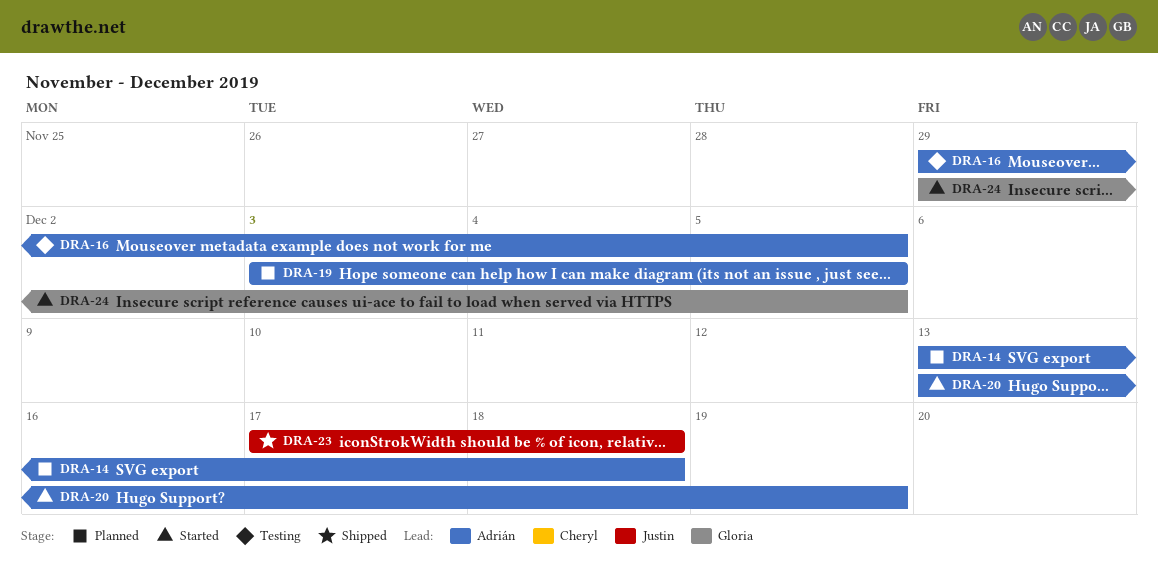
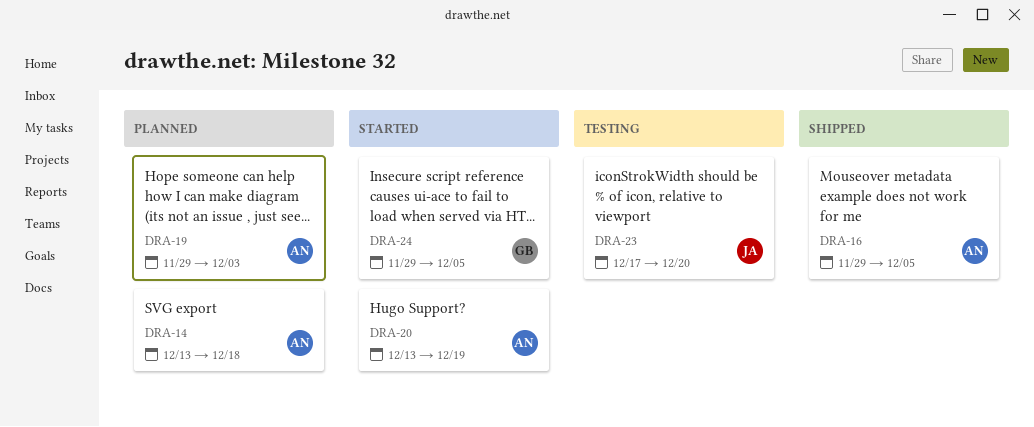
DRA-16, status: Testing -> Shipped
DRA-19, start: Dec 3 -> Nov 29
DRA-19, due: Dec 5 -> Dec 3
DRA-23, status: Shipped -> Testing
DRA-23, due: Dec 18 -> Dec 20

